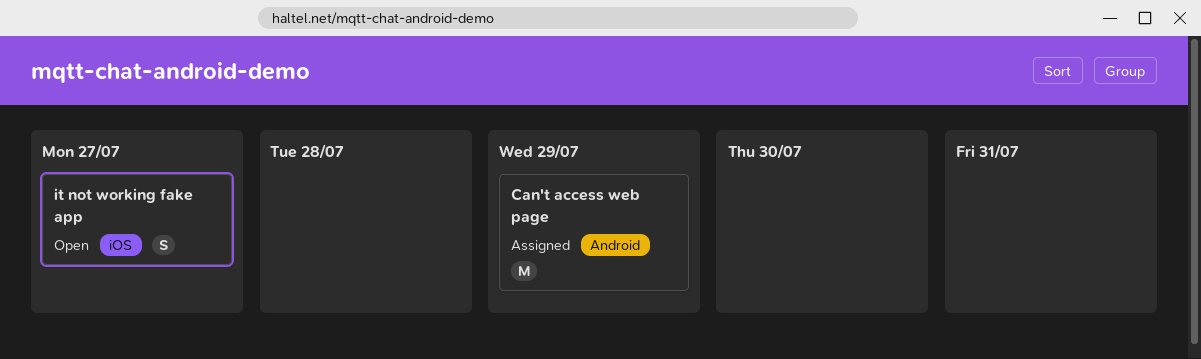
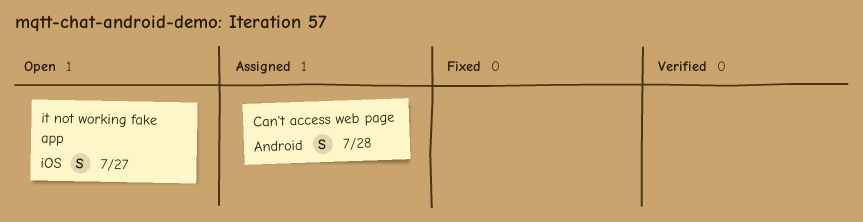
Can't access web page, estimate: M -> S
Can't access web page, due: Jul 29 -> Jul 28

